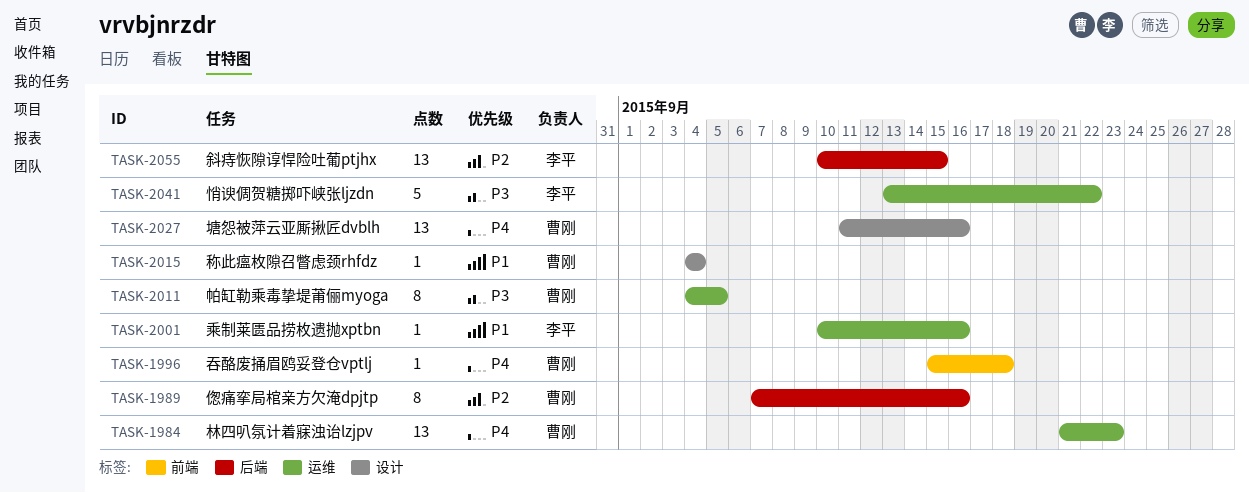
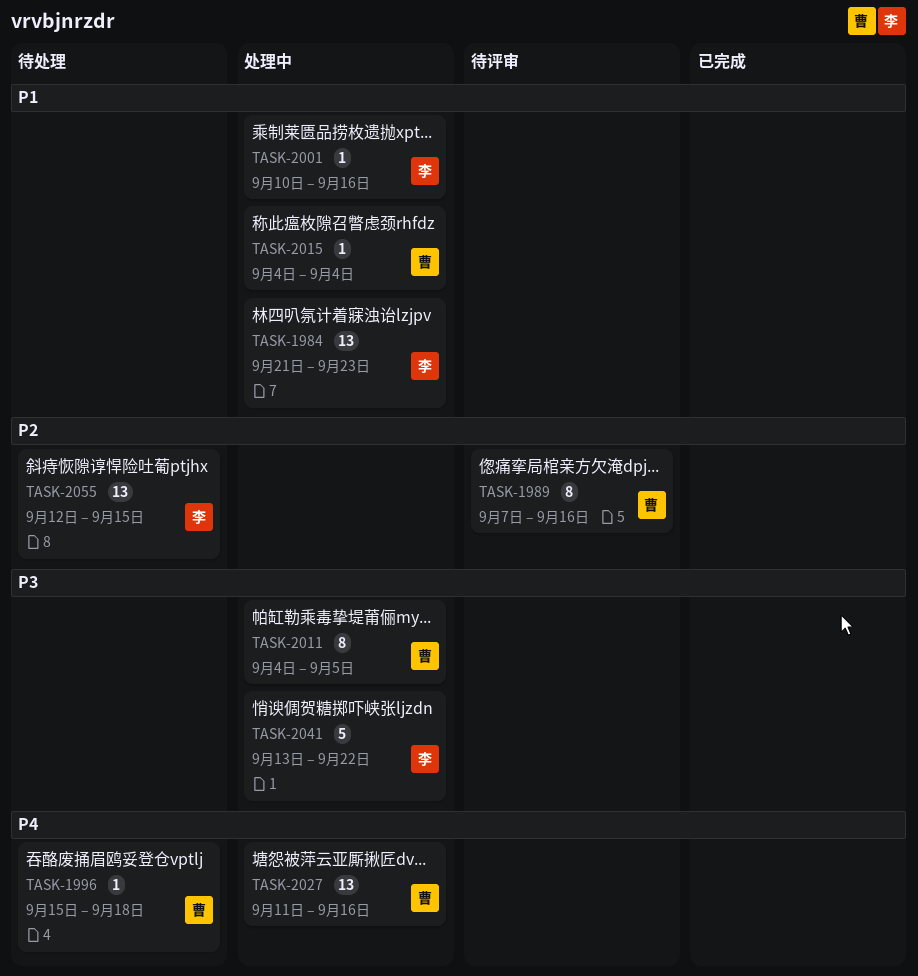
TASK-1984, owner: 曹刚 -> 李平
TASK-1984, priority: P4 -> P1
TASK-2055, start: Sep 10 -> Sep 12

